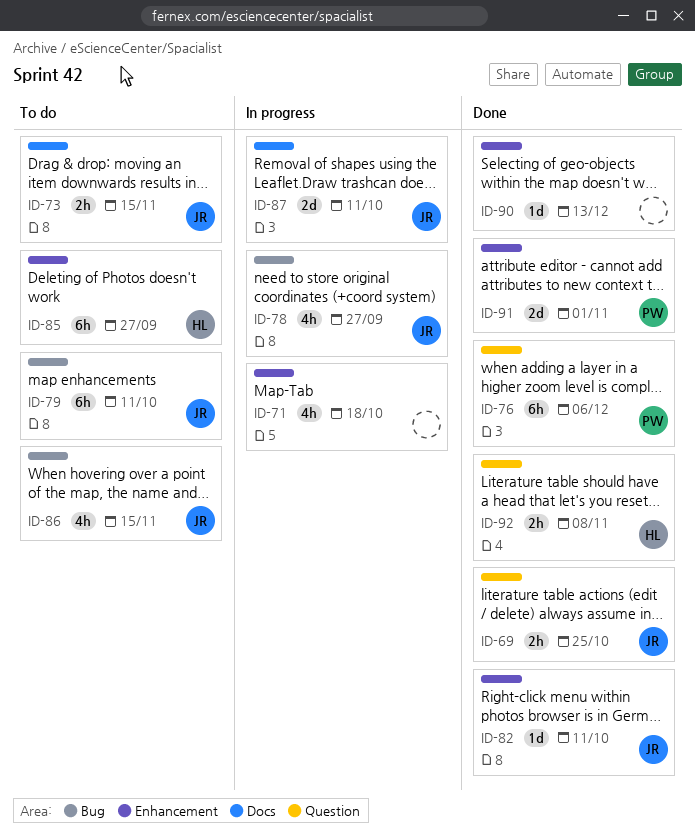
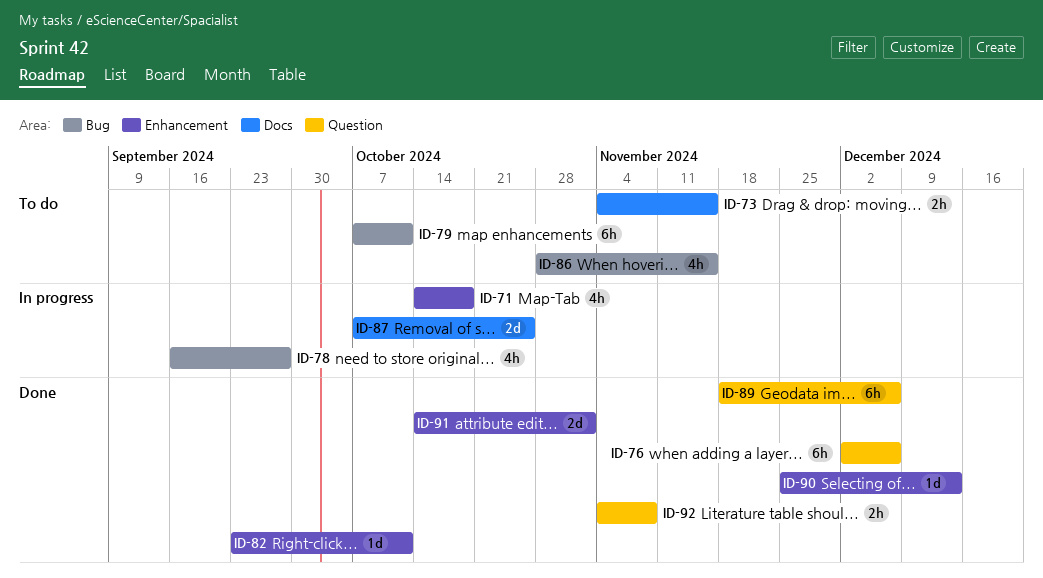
ID-69: present -> none
ID-85: present -> none
ID-87, due: Oct 11 -> Oct 25
ID-89: none -> present

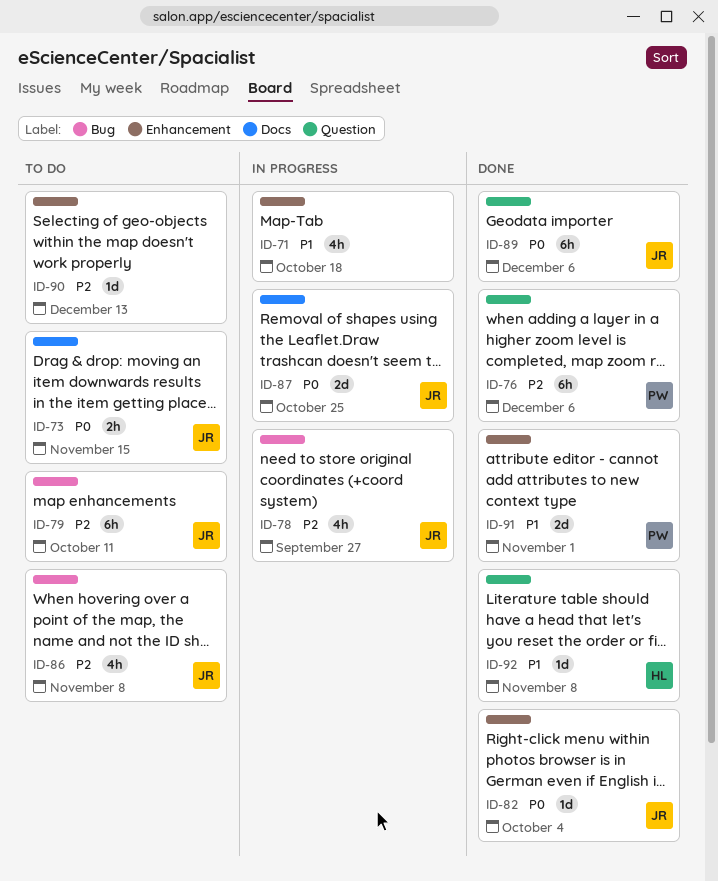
ID-82, due: Oct 11 -> Oct 4
ID-86, due: Nov 15 -> Nov 8
ID-90, status: Done -> To do
ID-92, estimate: 2h -> 1d

